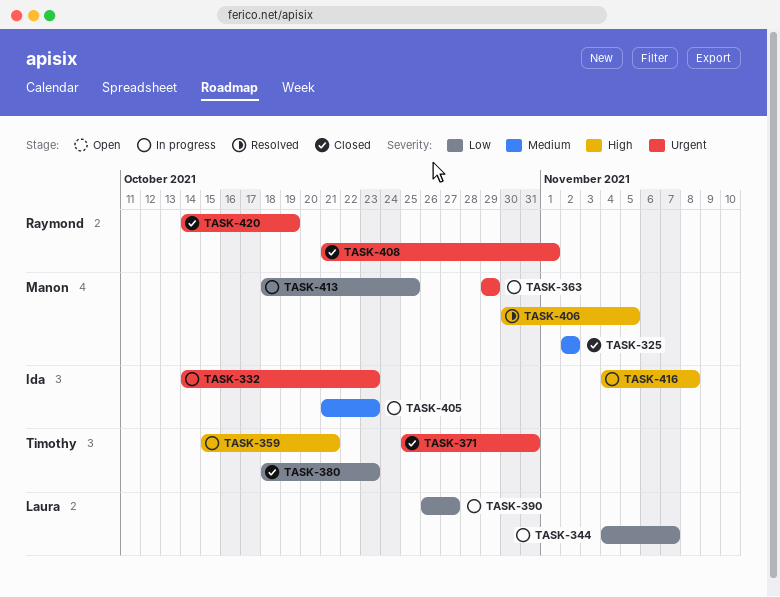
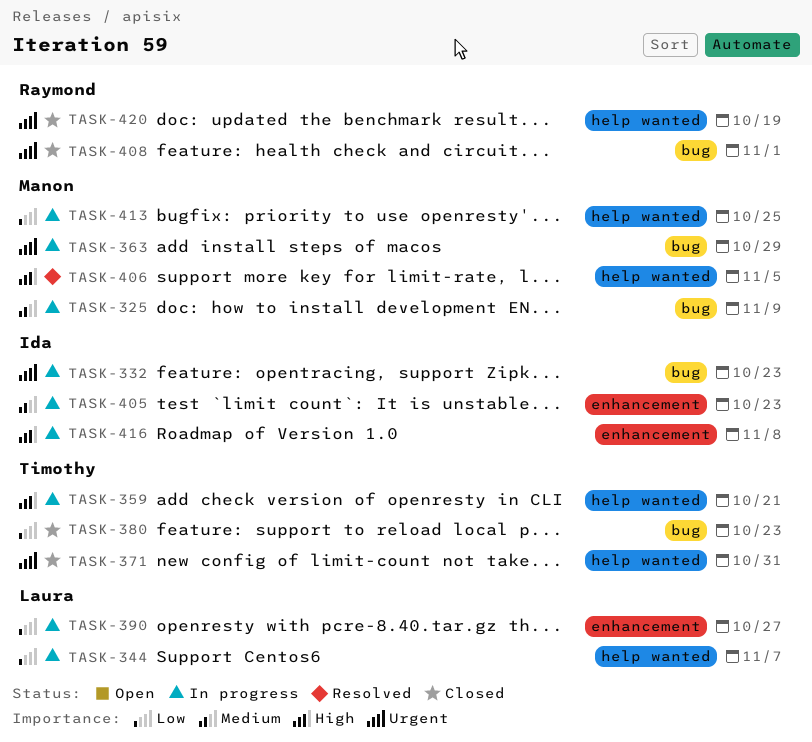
TASK-325, status: Closed -> In progress
TASK-325, due: Nov 2 -> Nov 9

